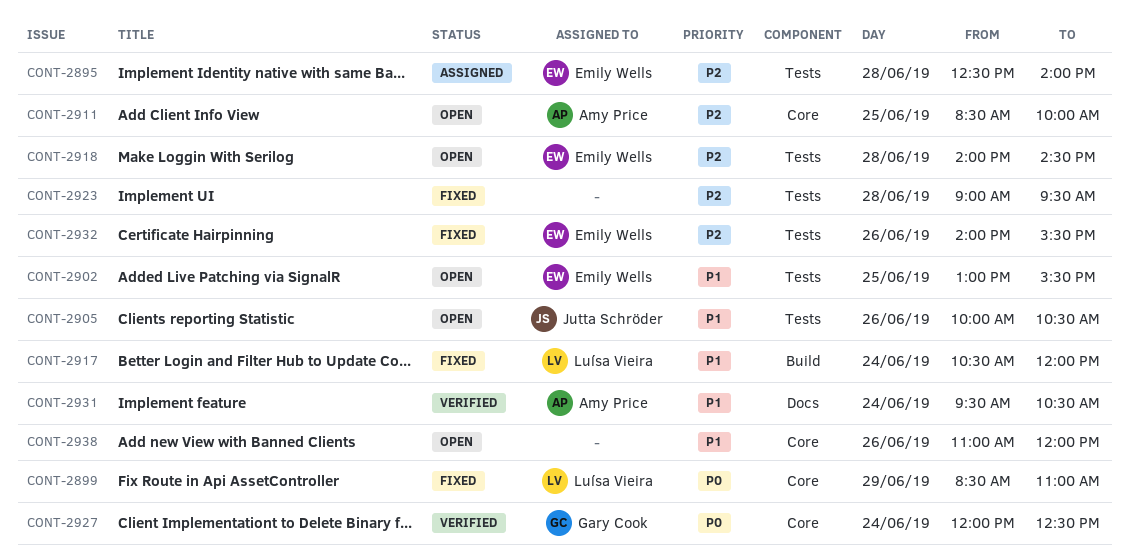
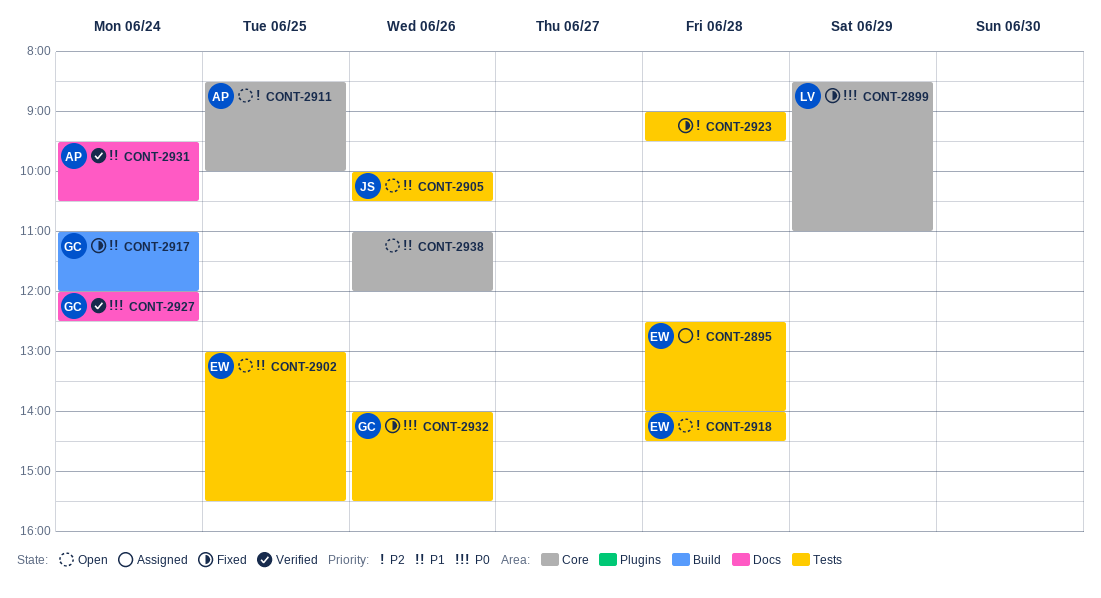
CONT-2917, owner: Luísa Vieira -> Gary Cook
CONT-2917, begins: 10:30 -> 11:00
CONT-2927, label: Core -> Docs
CONT-2932, owner: Emily Wells -> Gary Cook
CONT-2932, priority: P2 -> P0

